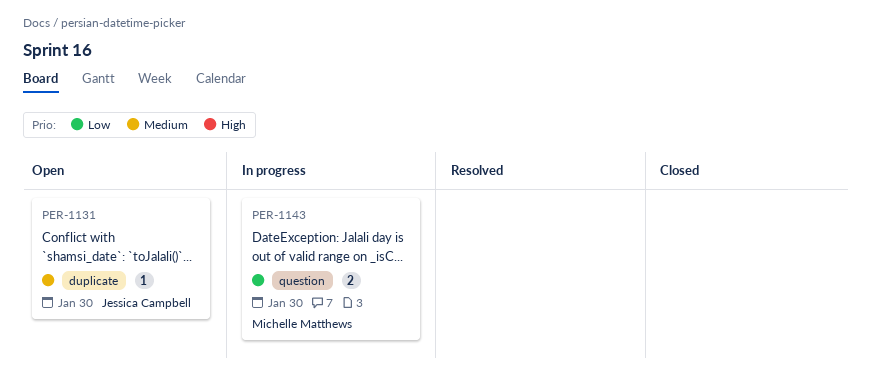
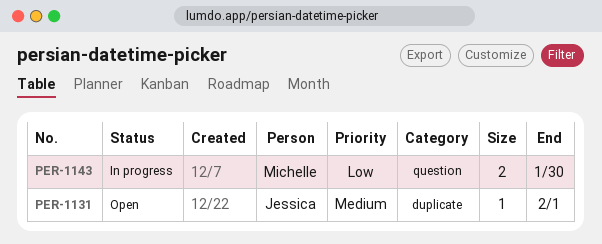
PER-1131, due: Jan 30 -> Feb 1

